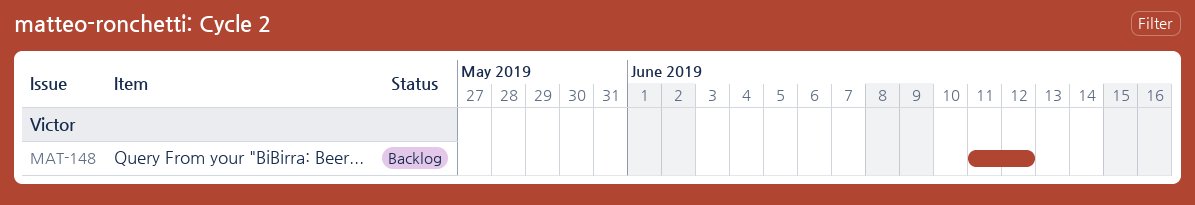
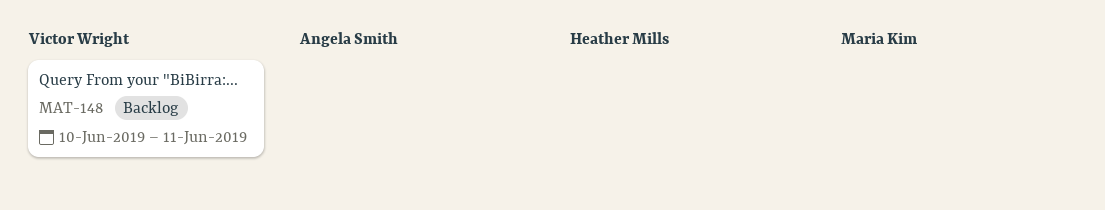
MAT-148, start: Jun 11 -> Jun 10
MAT-148, due: Jun 12 -> Jun 11

